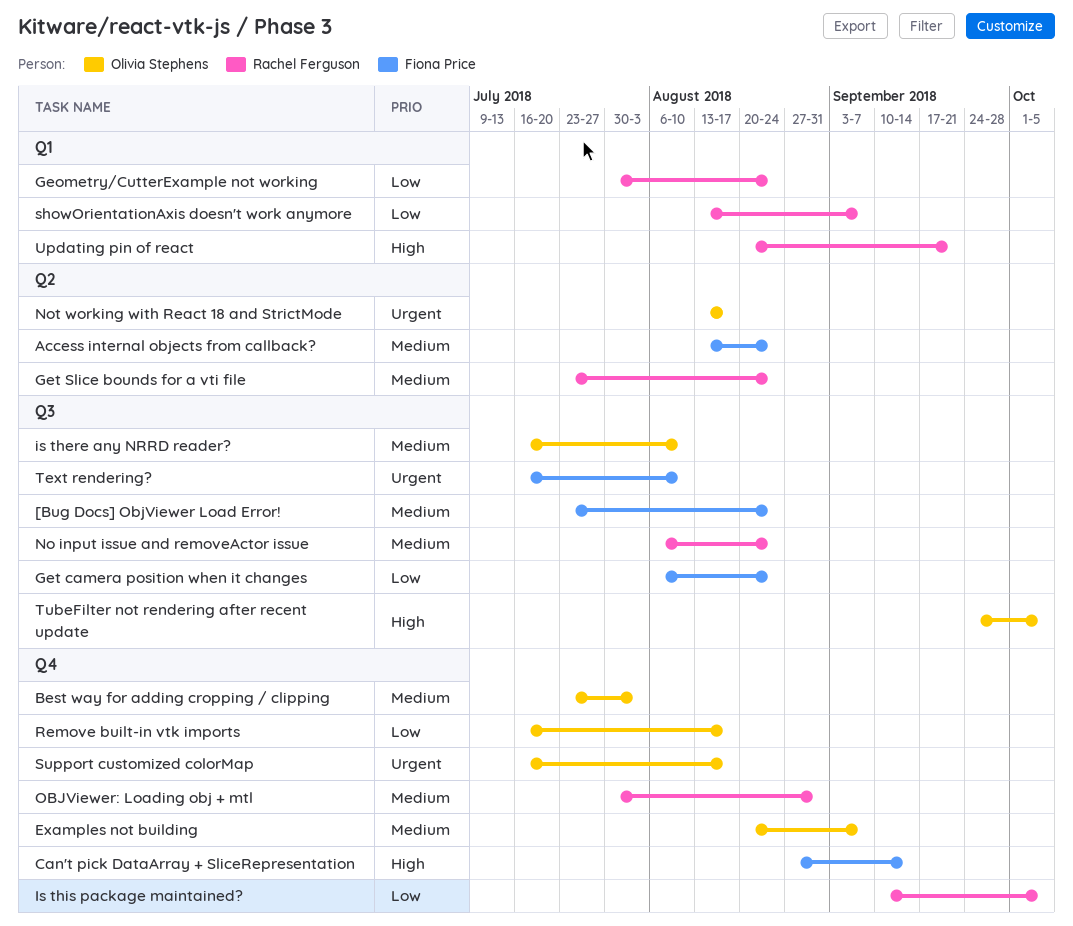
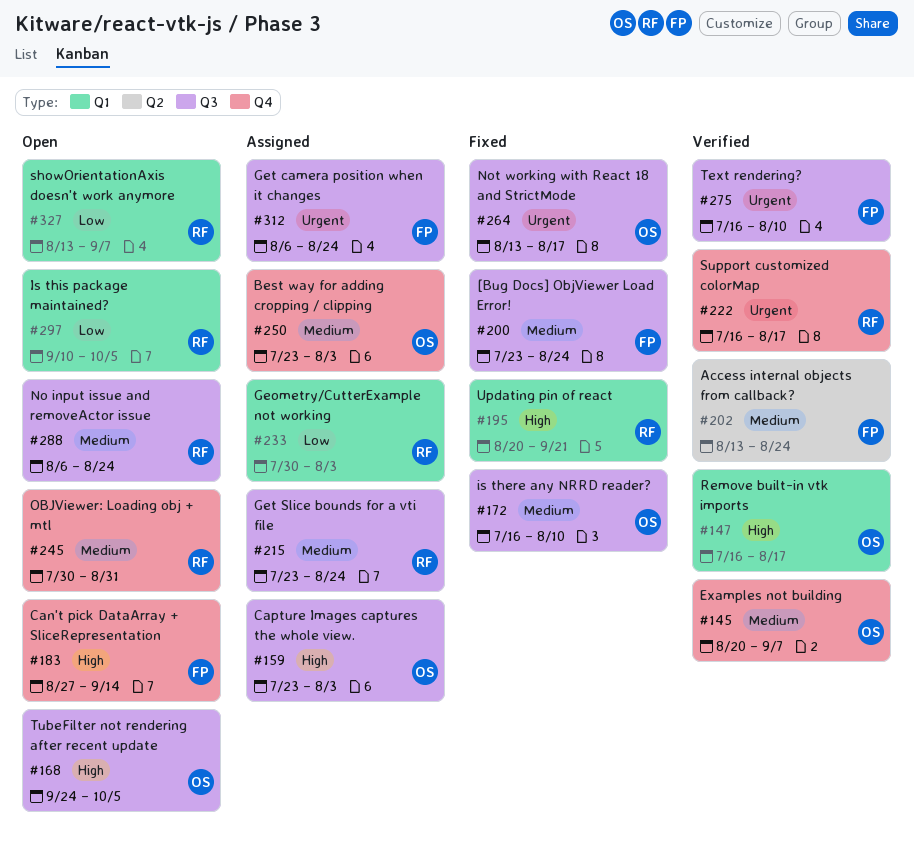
Capture Images captures the whole view.: none -> present
Geometry/CutterExample not working, due: Aug 24 -> Aug 3
Get camera position when it changes, priority: Low -> Urgent
Get Slice bounds for a vti file, label: Q2 -> Q3
Is this package maintained?, label: Q4 -> Q1
Not working with React 18 and StrictMode, label: Q2 -> Q3
Remove built-in vtk imports, priority: Low -> High
Remove built-in vtk imports, label: Q4 -> Q1
Support customized colorMap, owner: Olivia Stephens -> Rachel Ferguson

